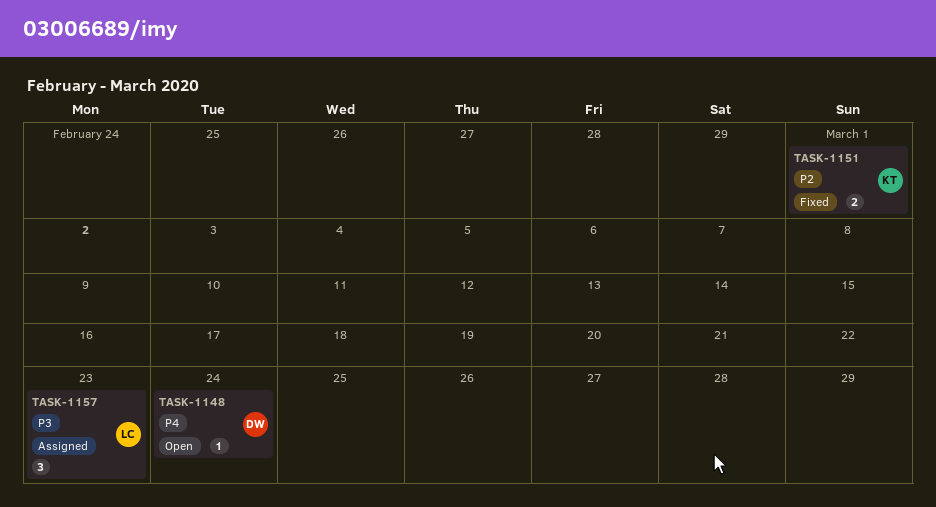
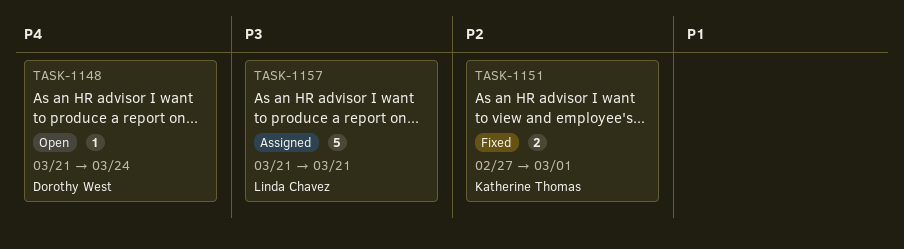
TASK-1157, estimate: 3 -> 5
TASK-1157, due: Mar 23 -> Mar 21

